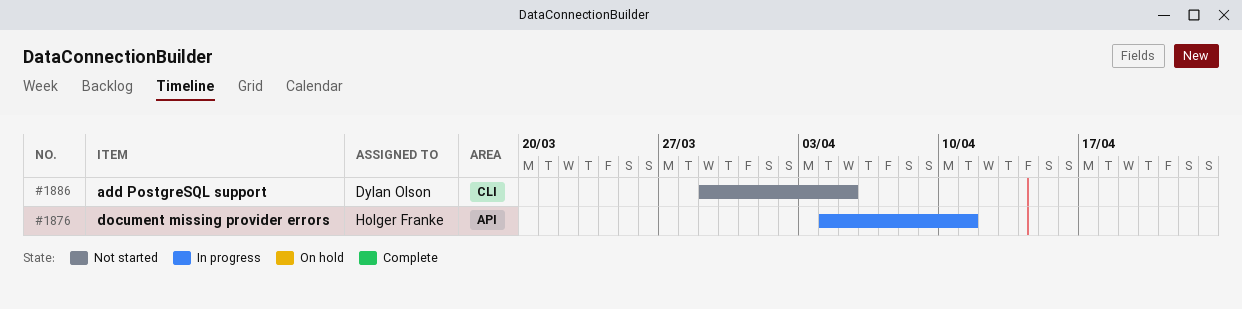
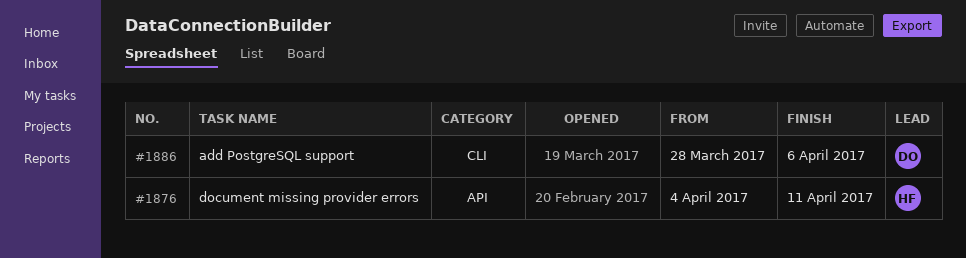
#1886, start: Mar 29 -> Mar 28
#1886, due: Apr 5 -> Apr 6

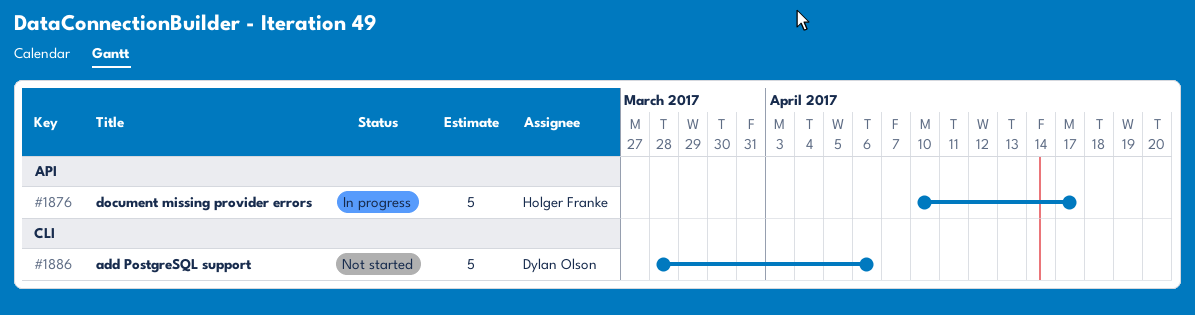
#1876, start: Apr 4 -> Apr 10
#1876, due: Apr 11 -> Apr 17

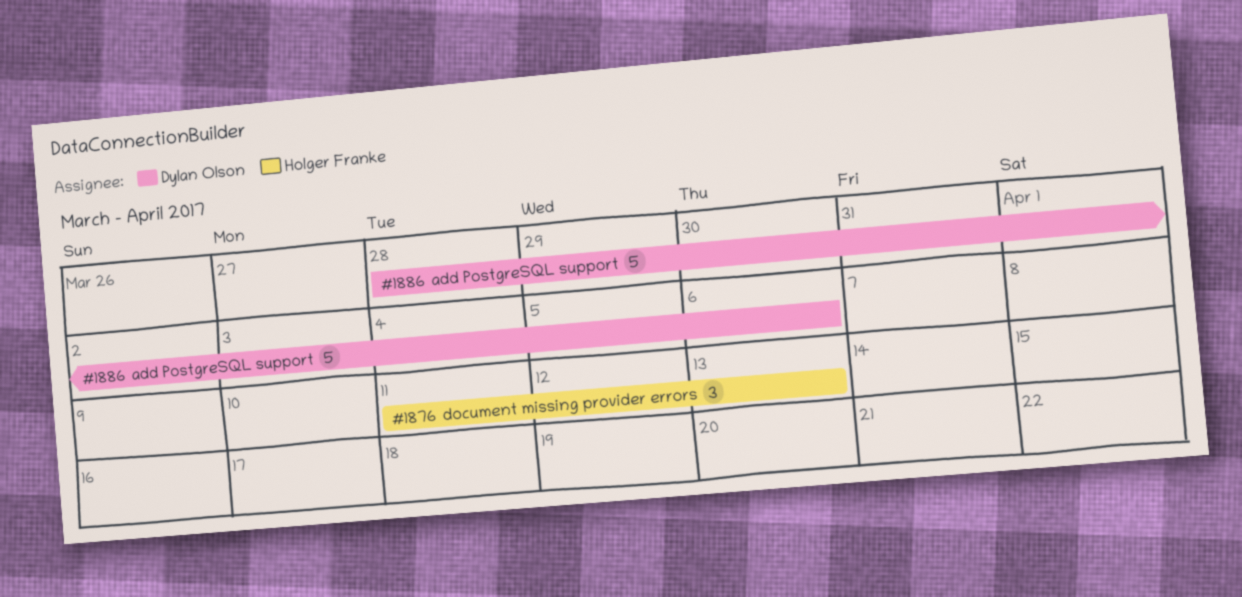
#1876, estimate: 5 -> 3
#1876, start: Apr 10 -> Apr 11
#1876, due: Apr 17 -> Apr 13

